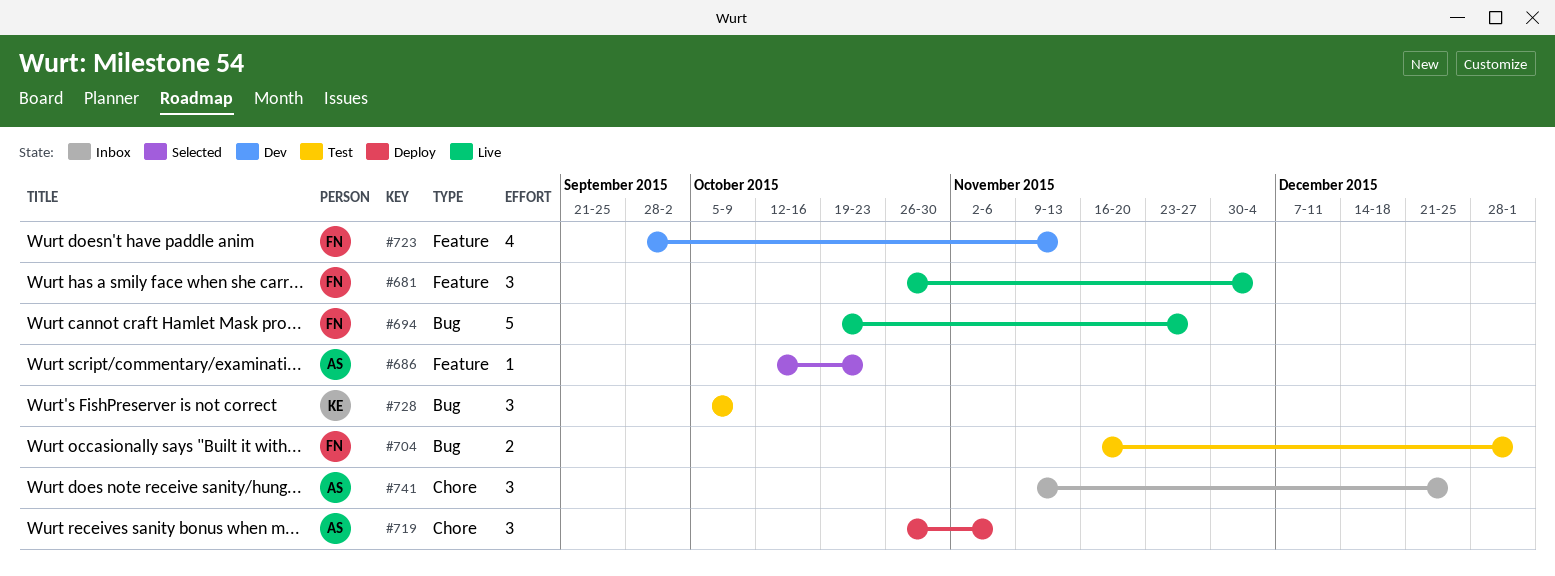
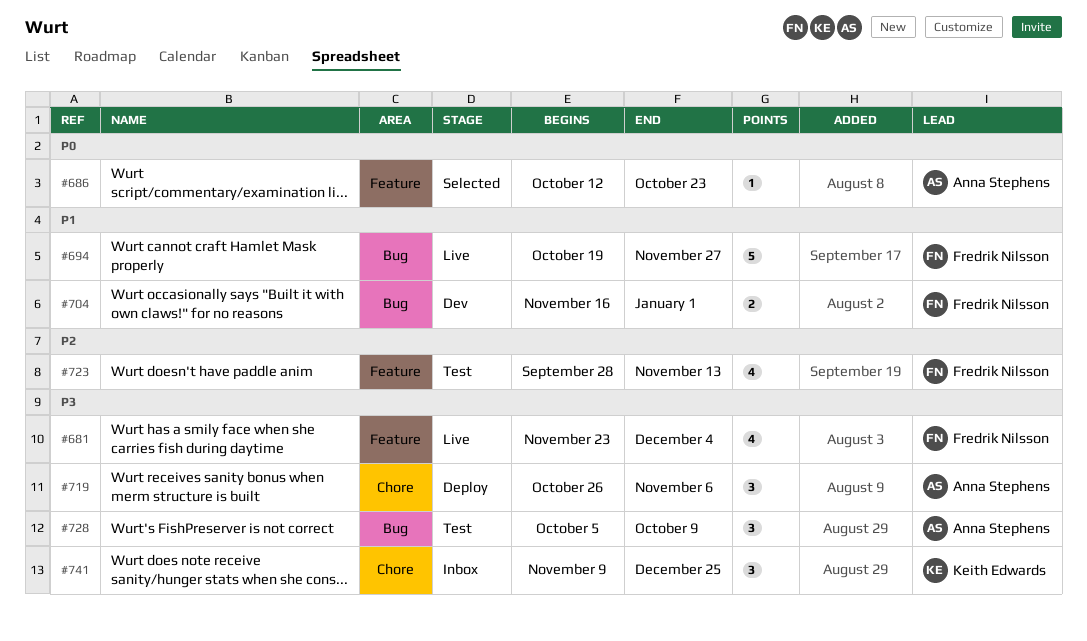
#681, estimate: 3 -> 4
#681, start: Oct 26 -> Nov 23
#704, status: Test -> Dev
#723, status: Dev -> Test
#728, owner: Keith Edwards -> Anna Stephens
#741, owner: Anna Stephens -> Keith Edwards

